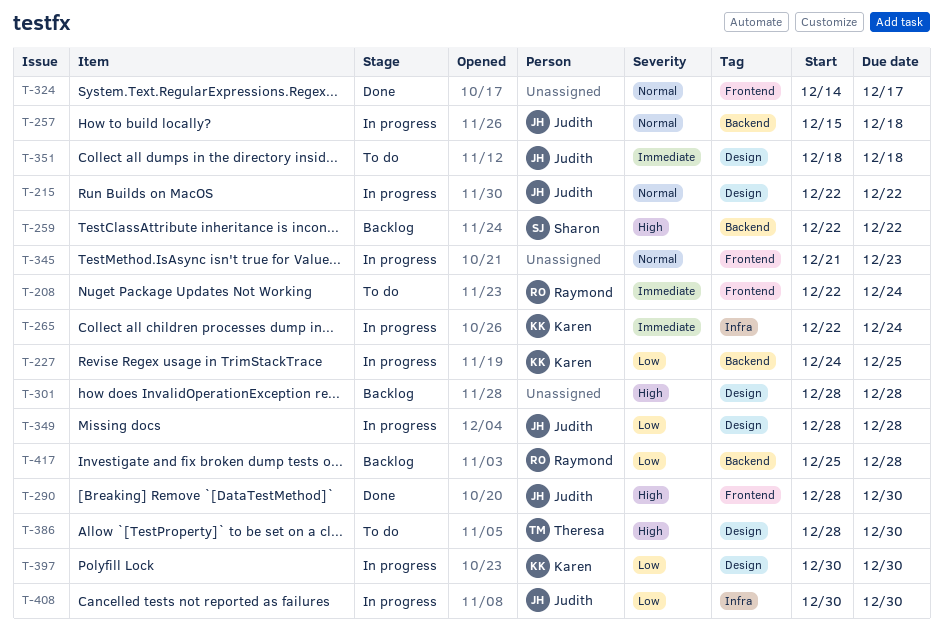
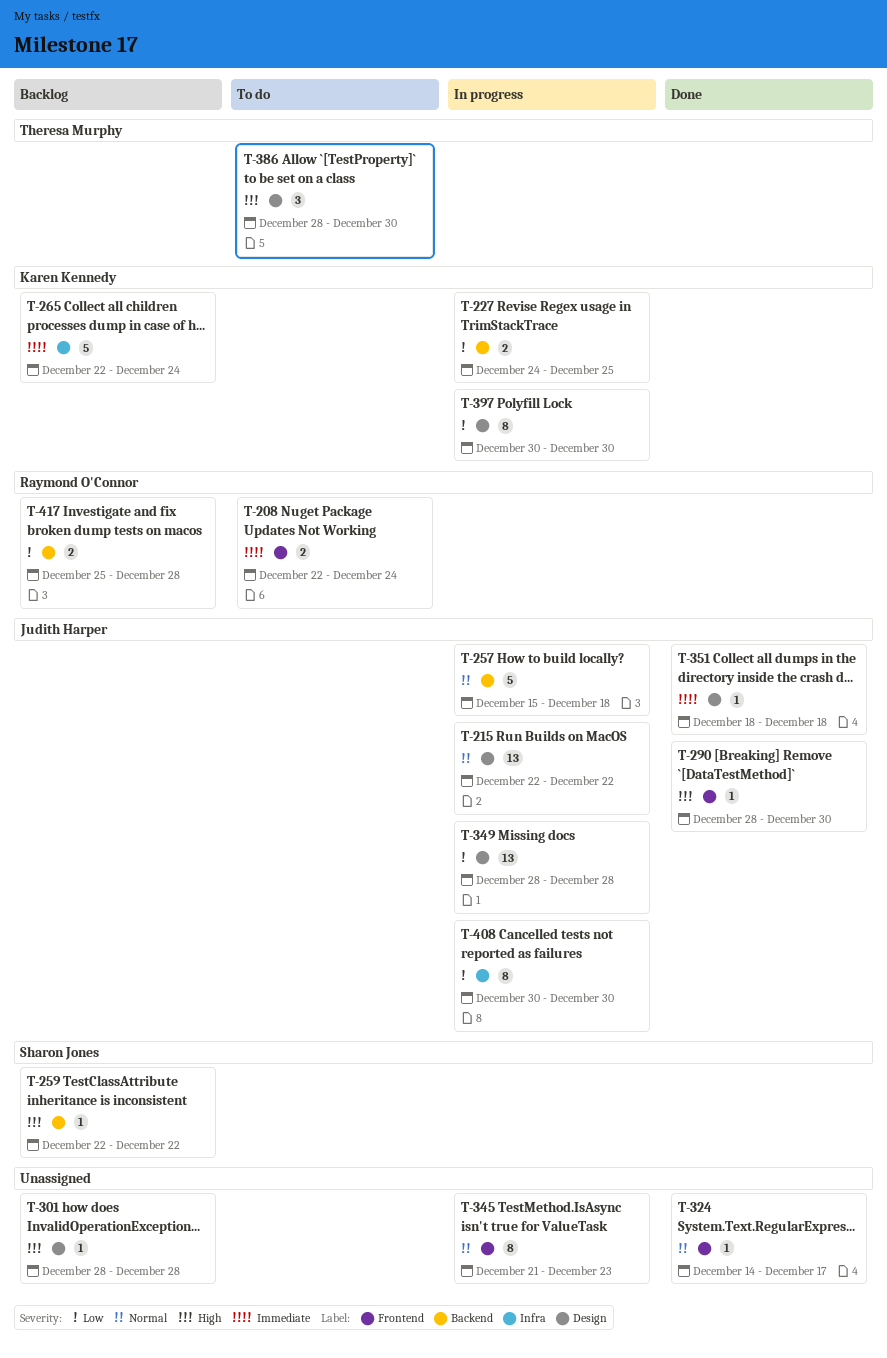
T-265, status: In progress -> Backlog
T-351, status: To do -> Done

